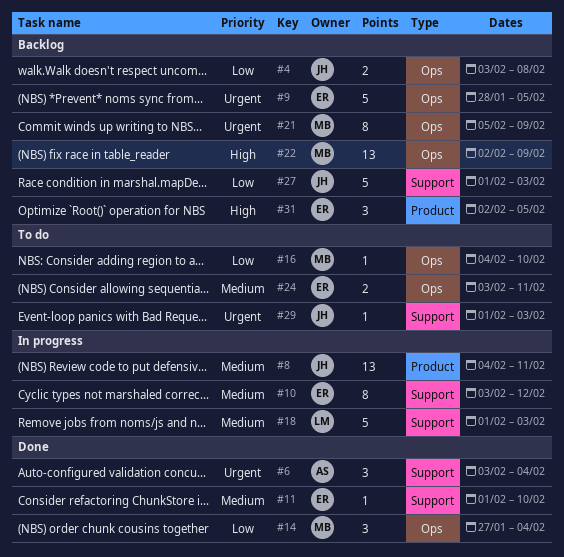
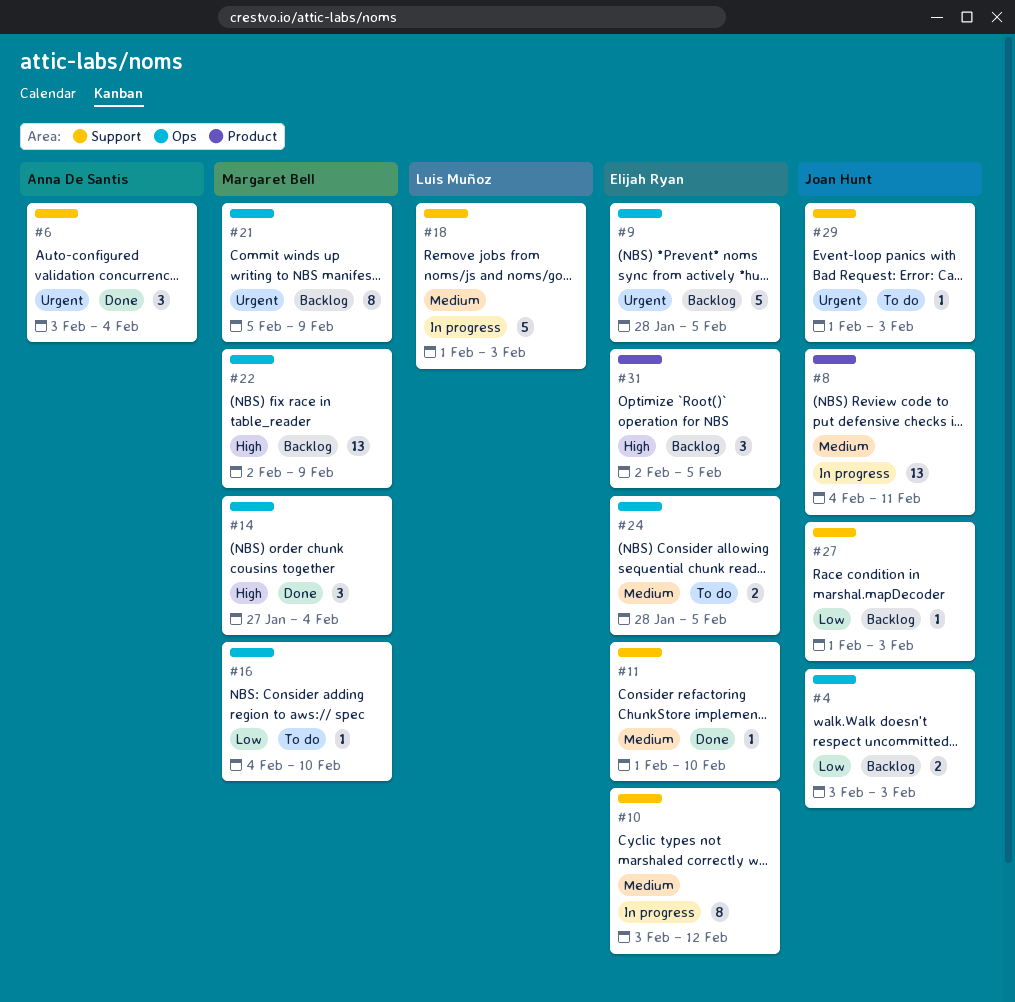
#4, due: Feb 8 -> Feb 3
#14, priority: Low -> High
#24, start: Feb 3 -> Jan 28
#24, due: Feb 11 -> Feb 5
#27, estimate: 5 -> 1

